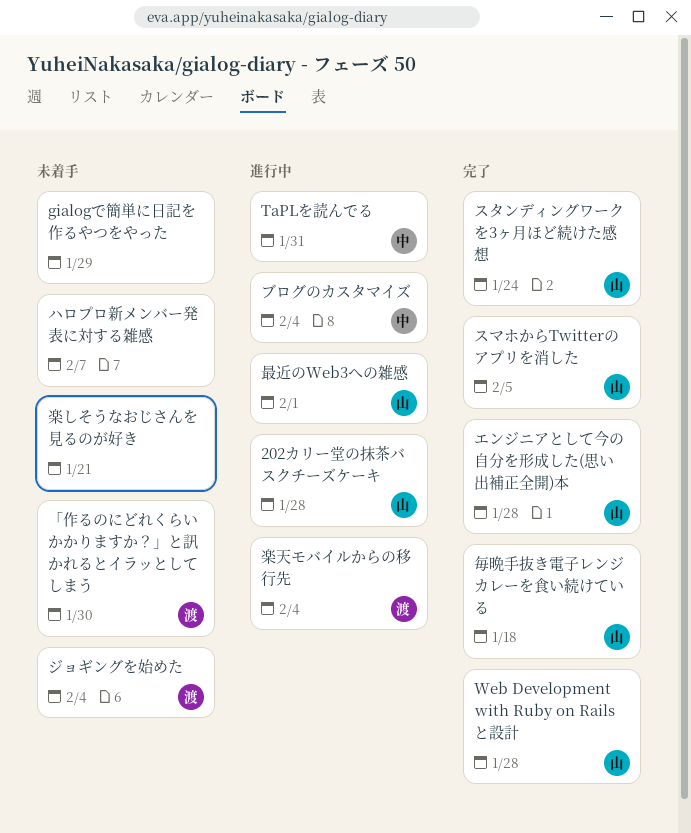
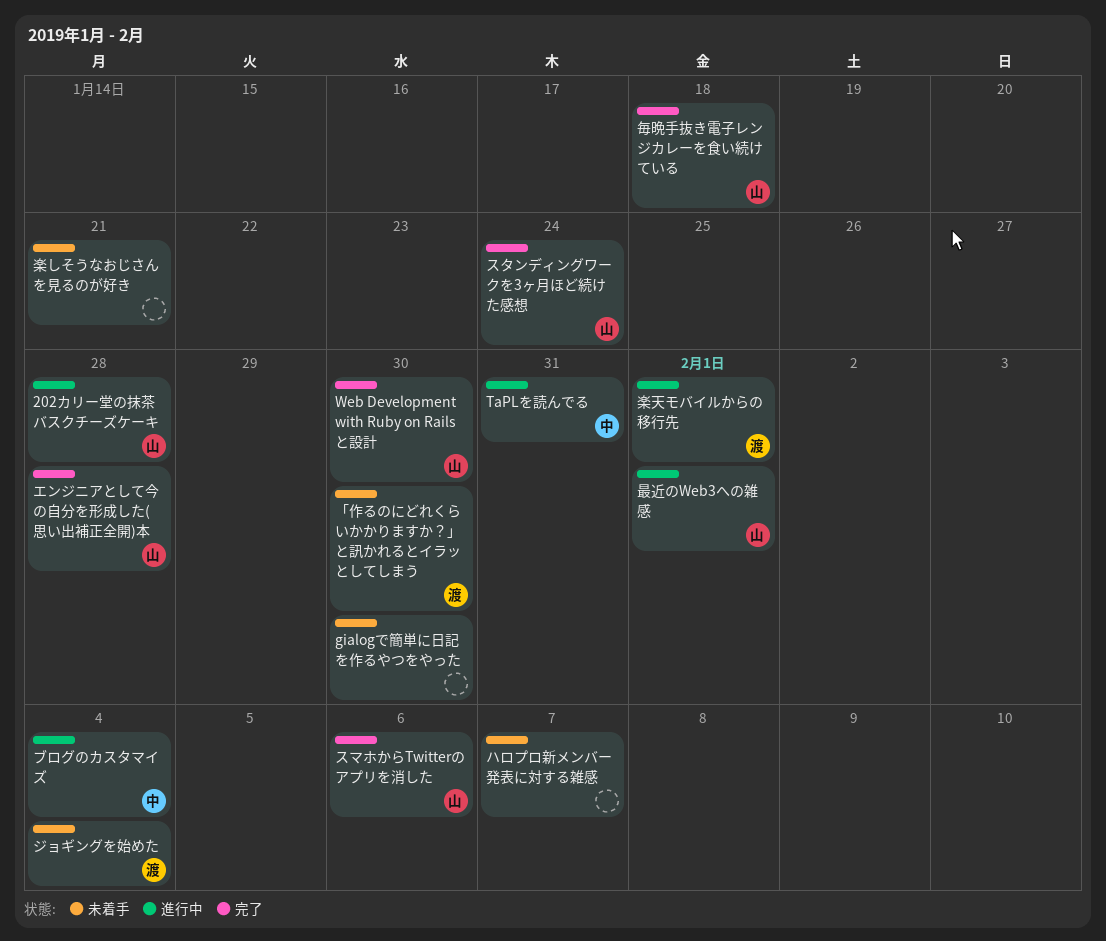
gialogで簡単に日記を作るやつをやった, due: Jan 29 -> Jan 30
Web Development with Ruby on Railsと設計, due: Jan 28 -> Jan 30
スマホからTwitterのアプリを消した, due: Feb 5 -> Feb 6
楽天モバイルからの移行先, due: Feb 4 -> Feb 1

